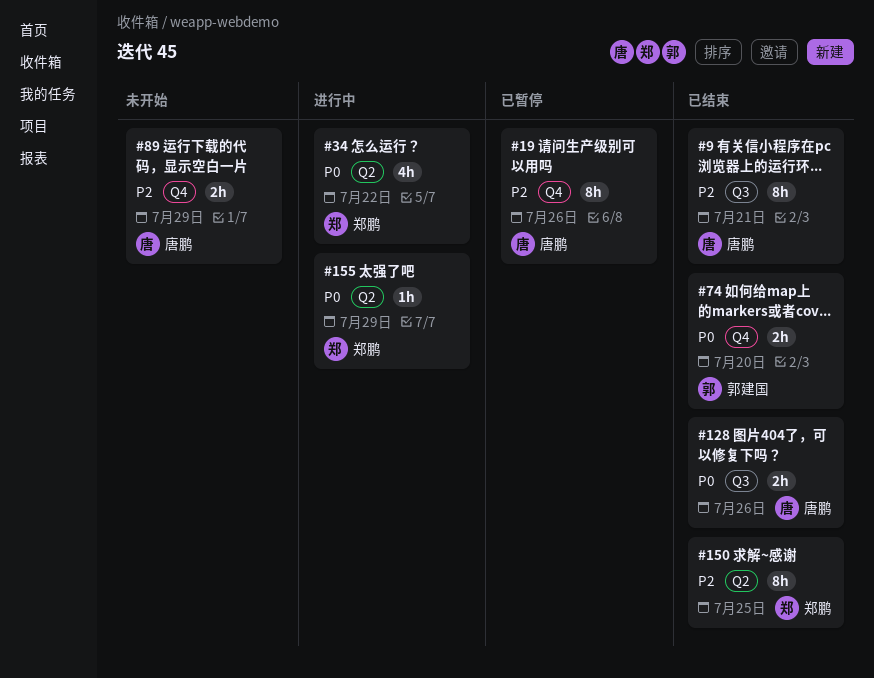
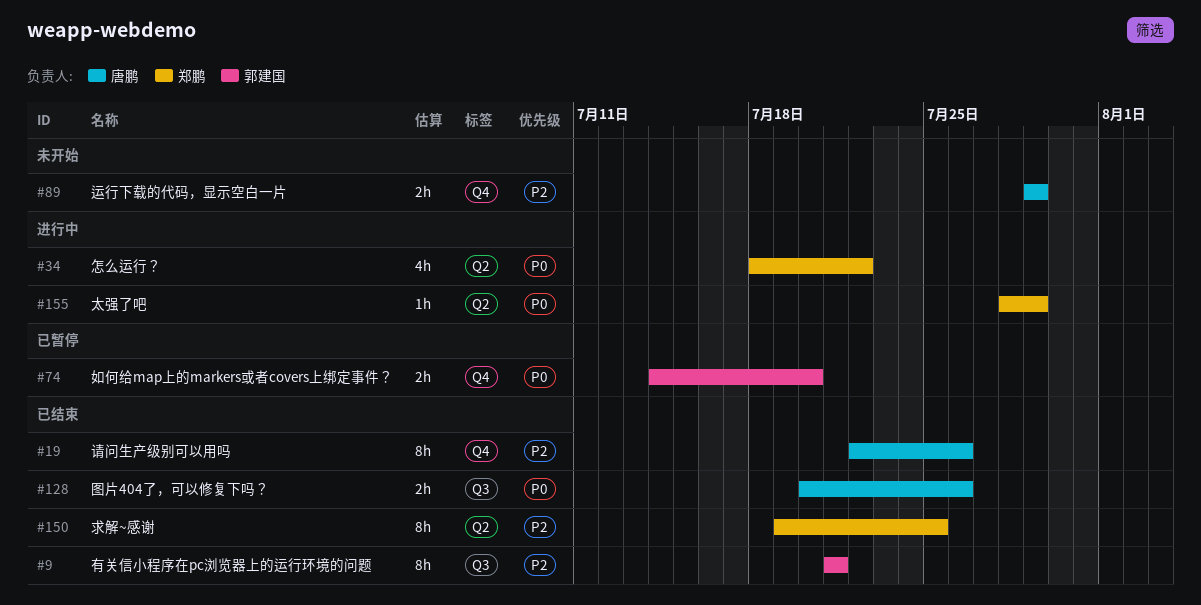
#9, owner: 唐鹏 -> 郭建国
#19, status: 已暂停 -> 已结束
#74, status: 已结束 -> 已暂停

